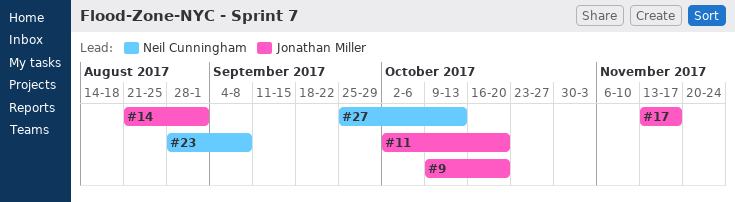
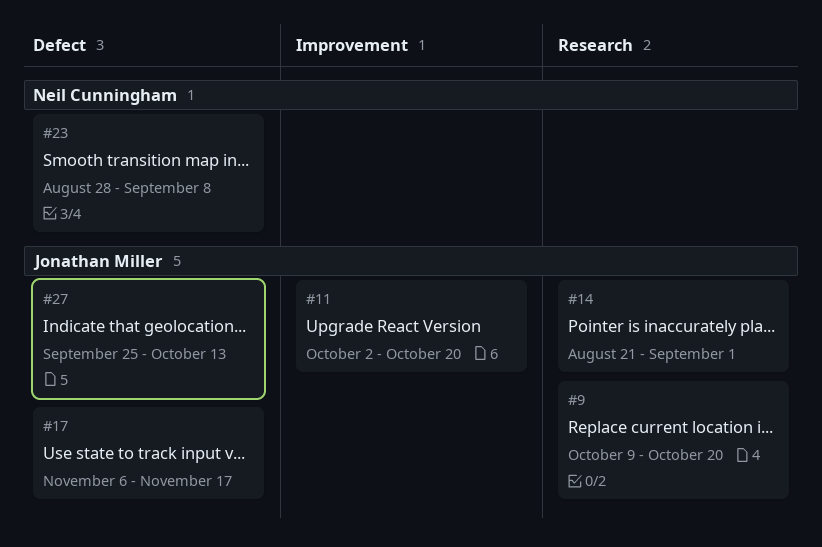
#17, start: Nov 13 -> Nov 6
#27, owner: Neil Cunningham -> Jonathan Miller

